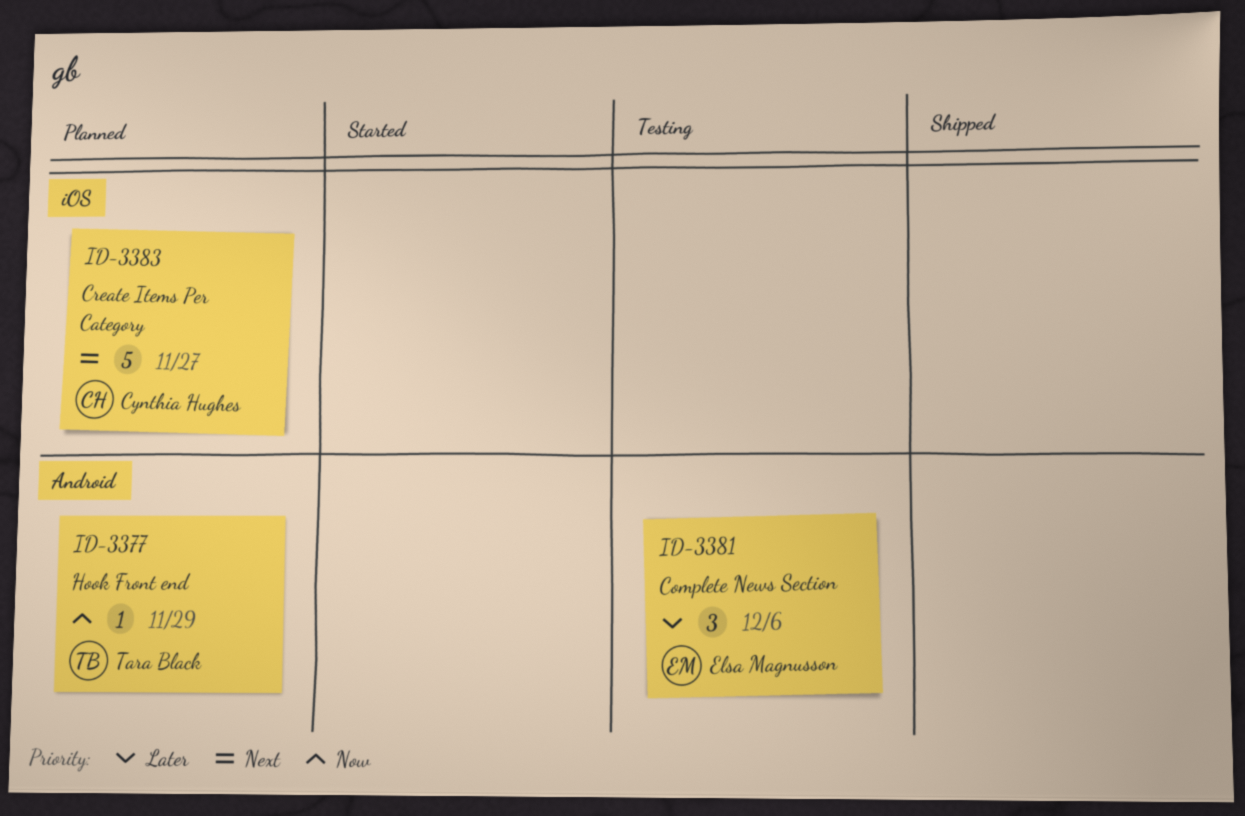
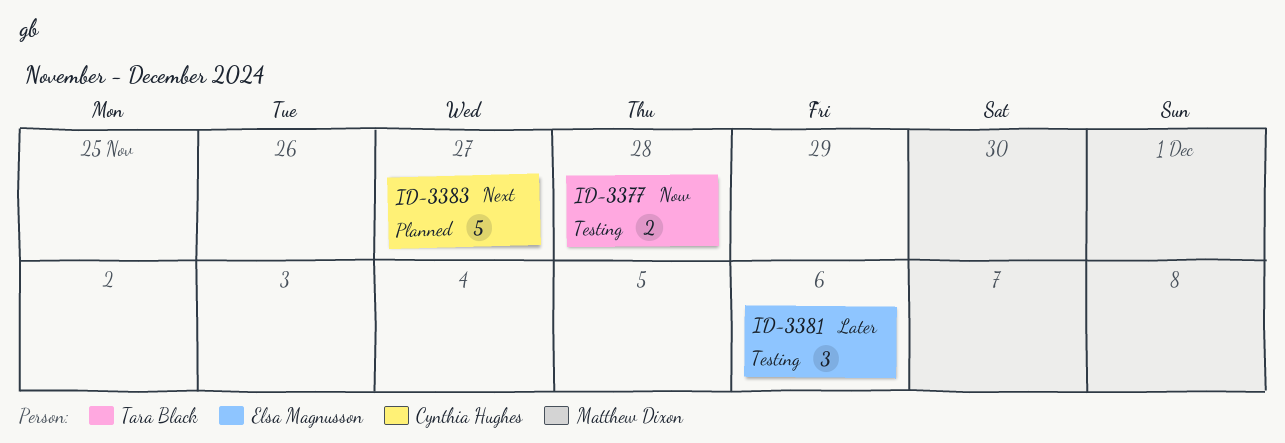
ID-3377, status: Planned -> Testing
ID-3377, estimate: 1 -> 2
ID-3377, due: Nov 29 -> Nov 28

